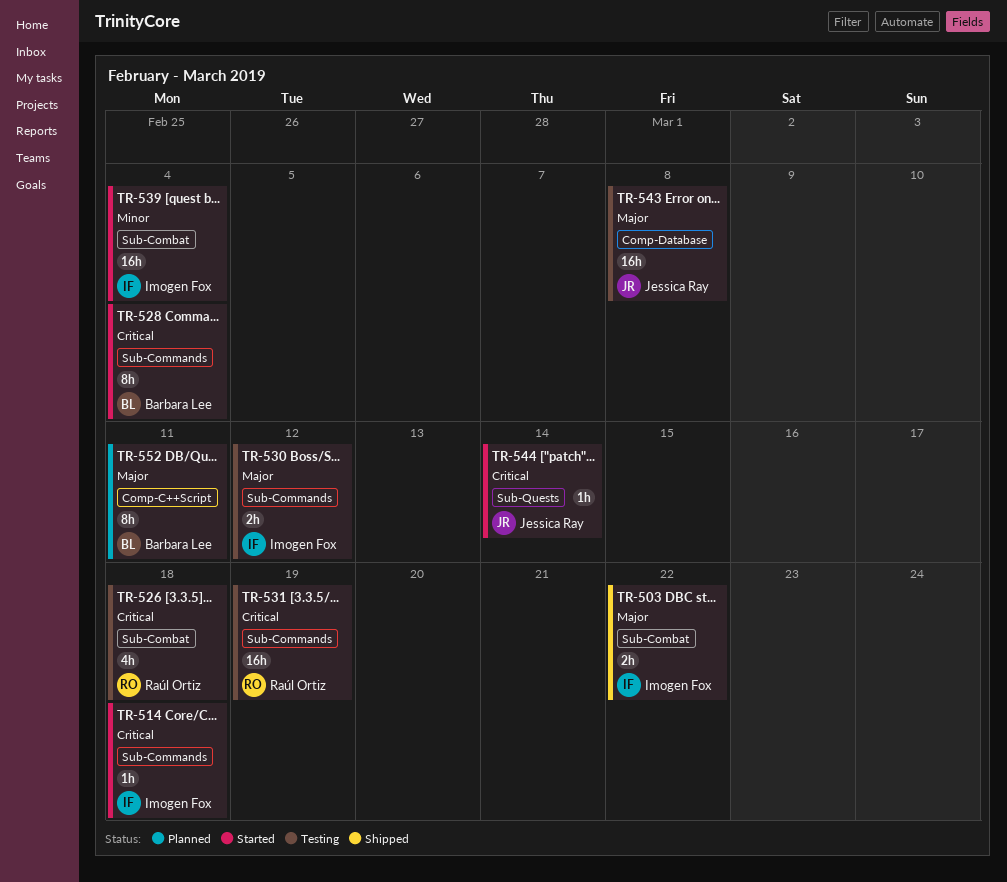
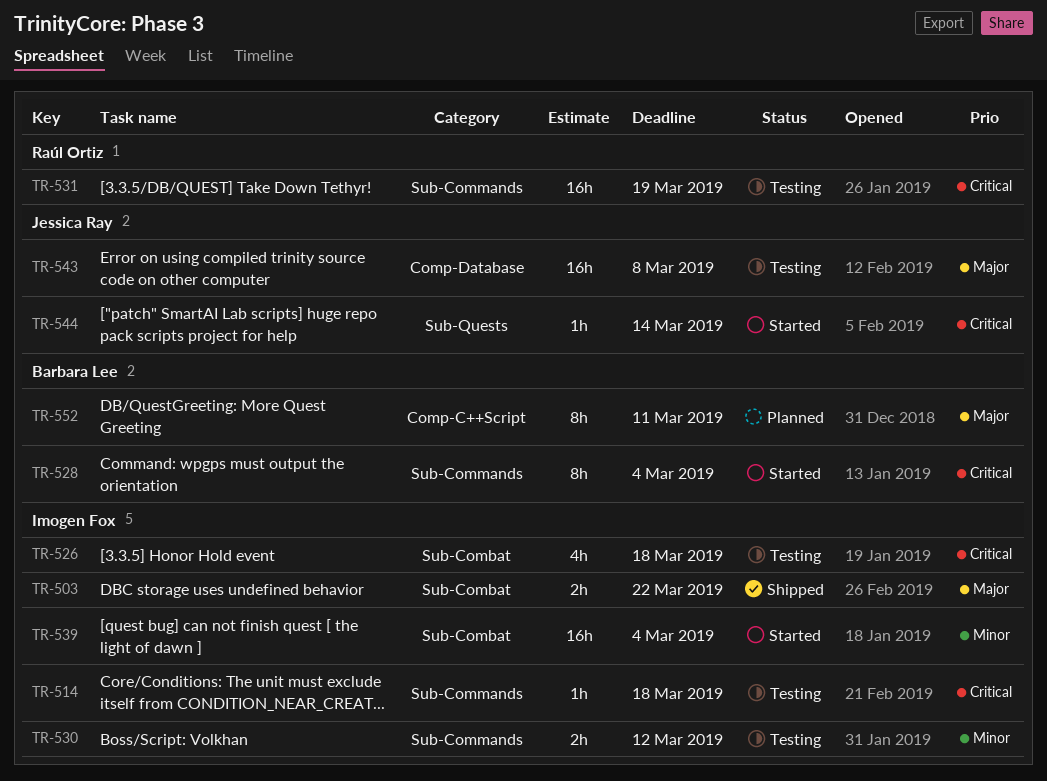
TR-514, status: Started -> Testing
TR-526, owner: Raúl Ortiz -> Imogen Fox
TR-530, priority: Major -> Minor

